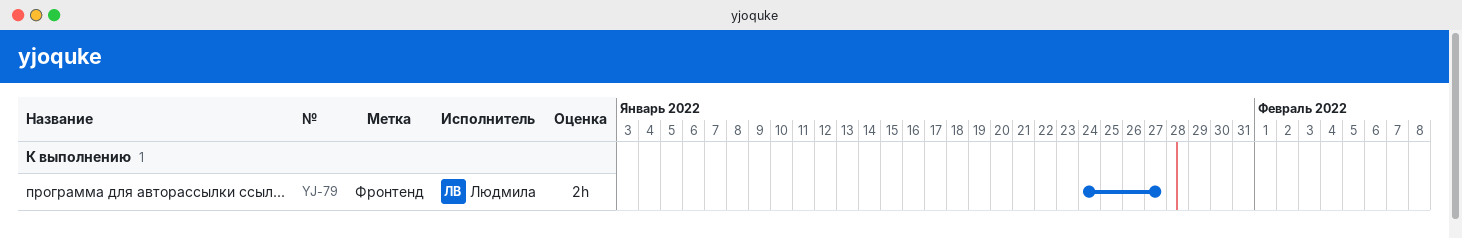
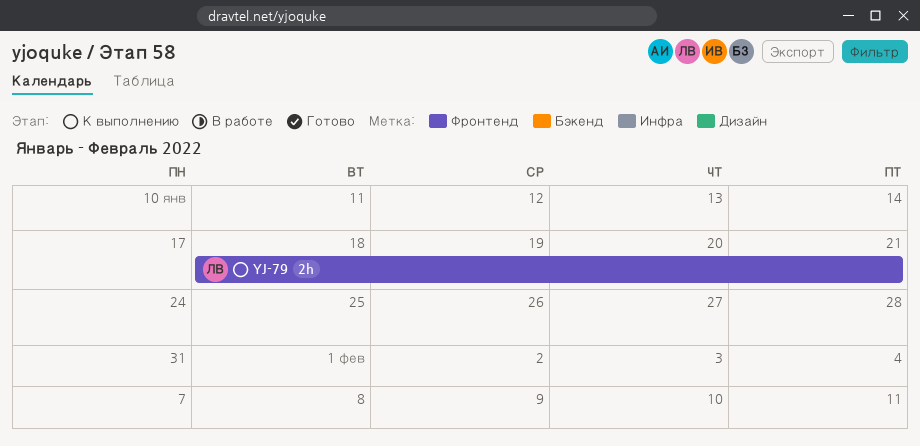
YJ-79, start: Jan 24 -> Jan 18
YJ-79, due: Jan 27 -> Jan 21

